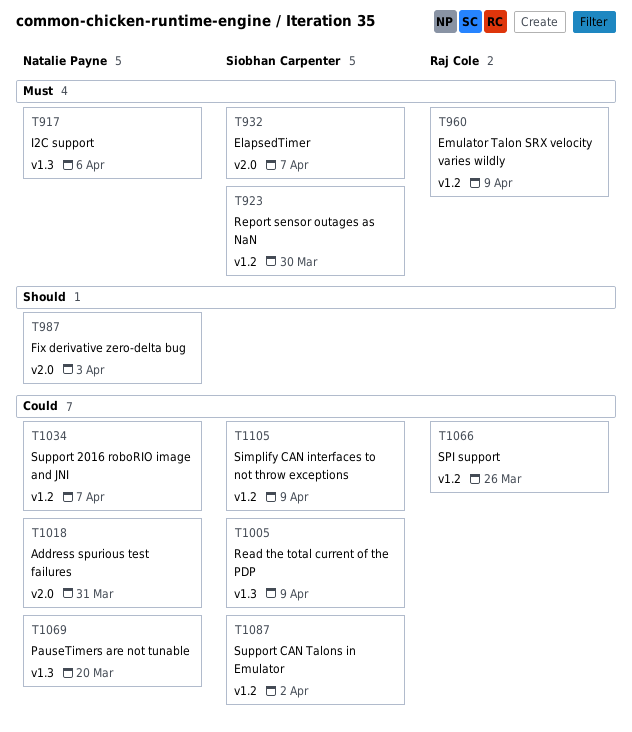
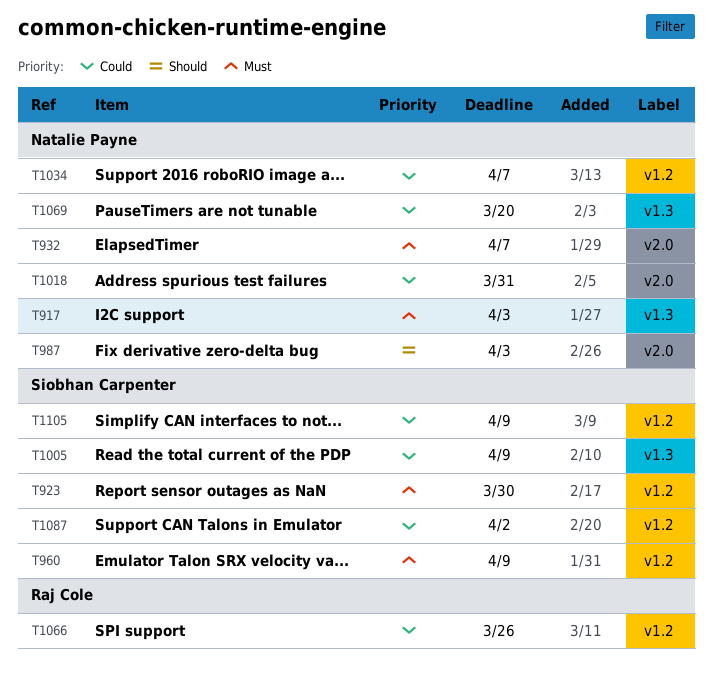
T917, due: Apr 6 -> Apr 3
T932, owner: Siobhan Carpenter -> Natalie Payne
T960, owner: Raj Cole -> Siobhan Carpenter

